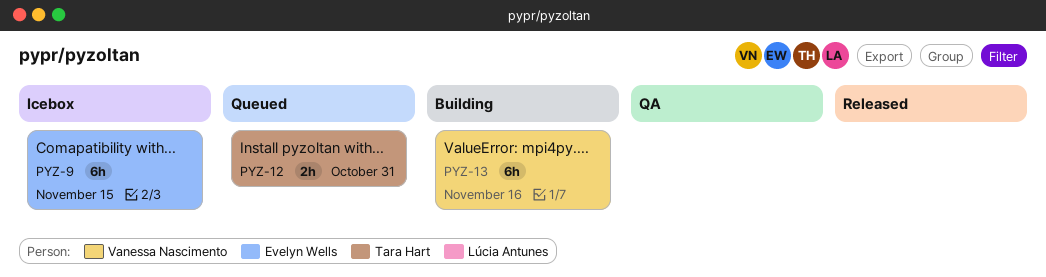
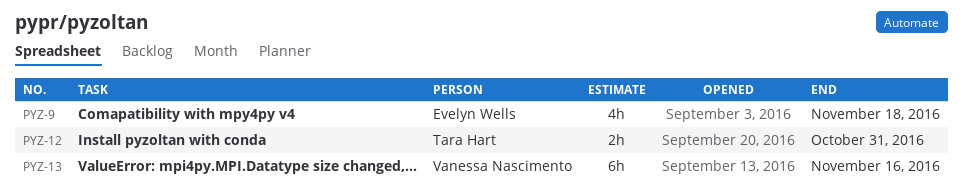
PYZ-9, estimate: 6h -> 4h
PYZ-9, due: Nov 15 -> Nov 18

